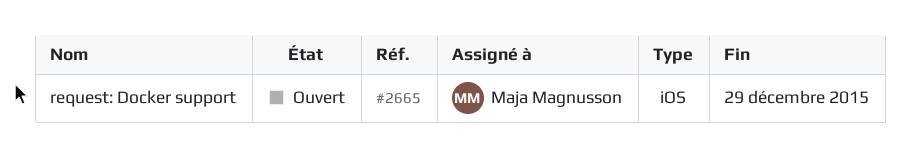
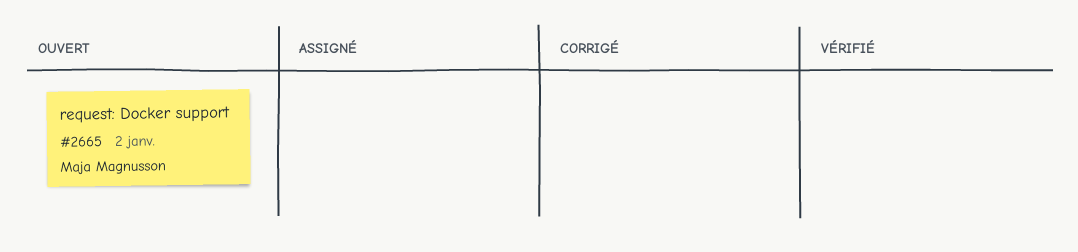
#2665, due: Dec 29 -> Jan 2

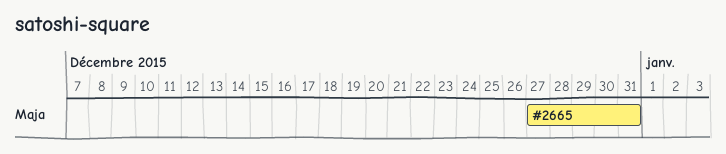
#2665, due: Jan 2 -> Dec 31

